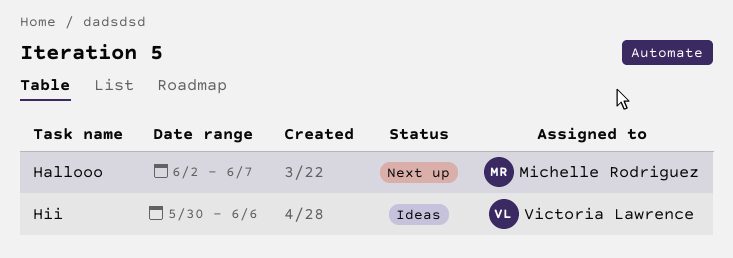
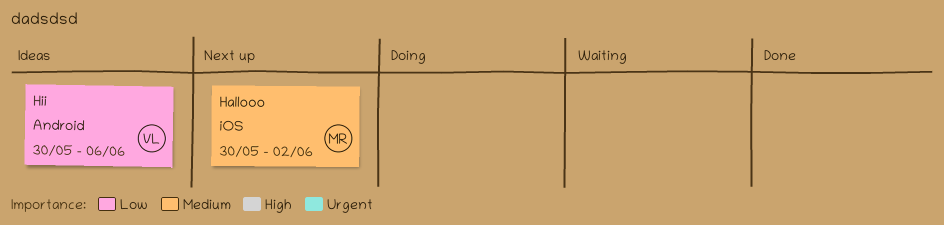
Hallooo, start: Jun 2 -> May 30
Hallooo, due: Jun 7 -> Jun 2

